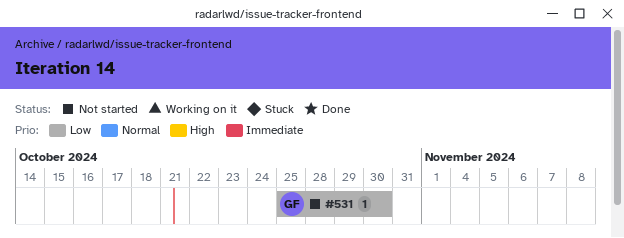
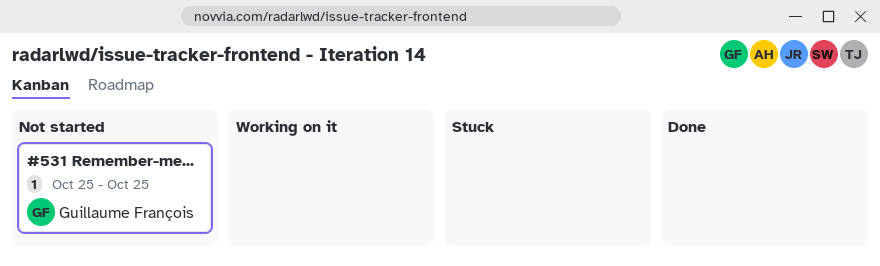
#531, due: Oct 30 -> Oct 25

